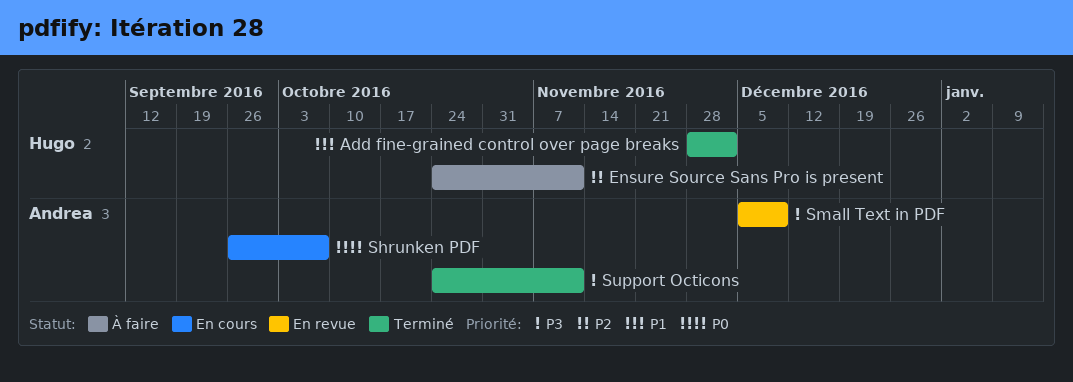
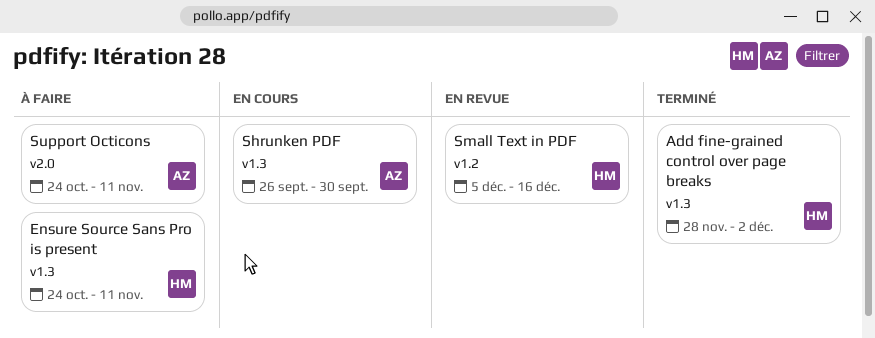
Shrunken PDF, due: Oct 7 -> Sep 30
Small Text in PDF, owner: Andrea -> Hugo
Small Text in PDF, due: Dec 9 -> Dec 16
Support Octicons, status: Terminé -> À faire

